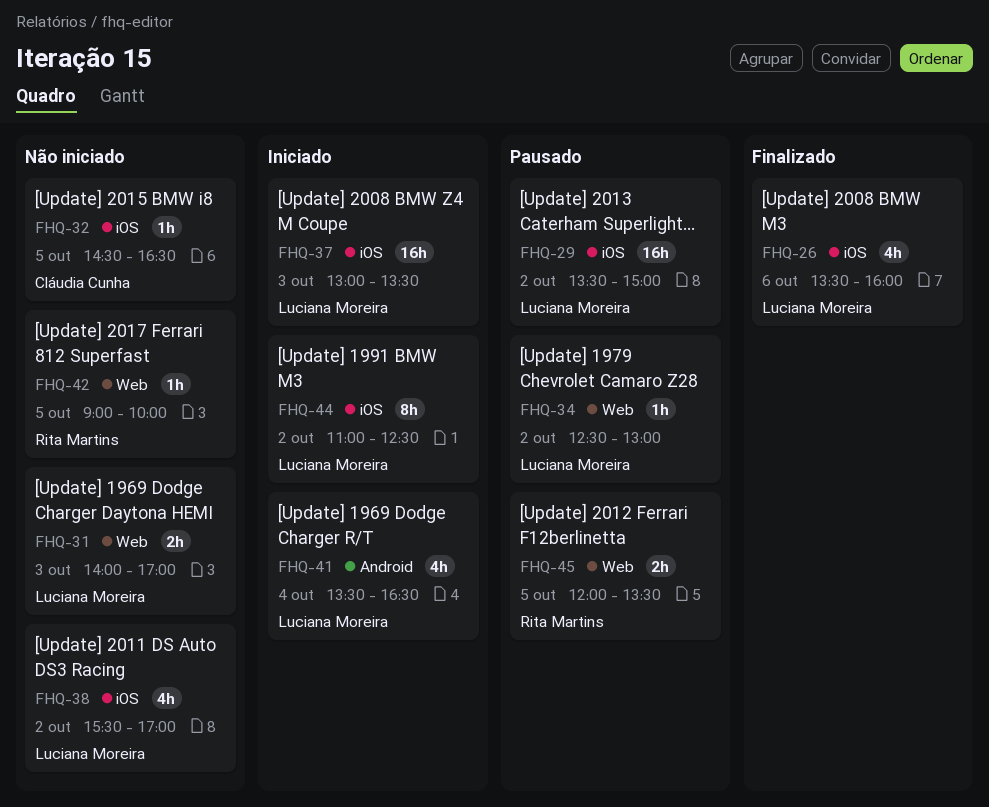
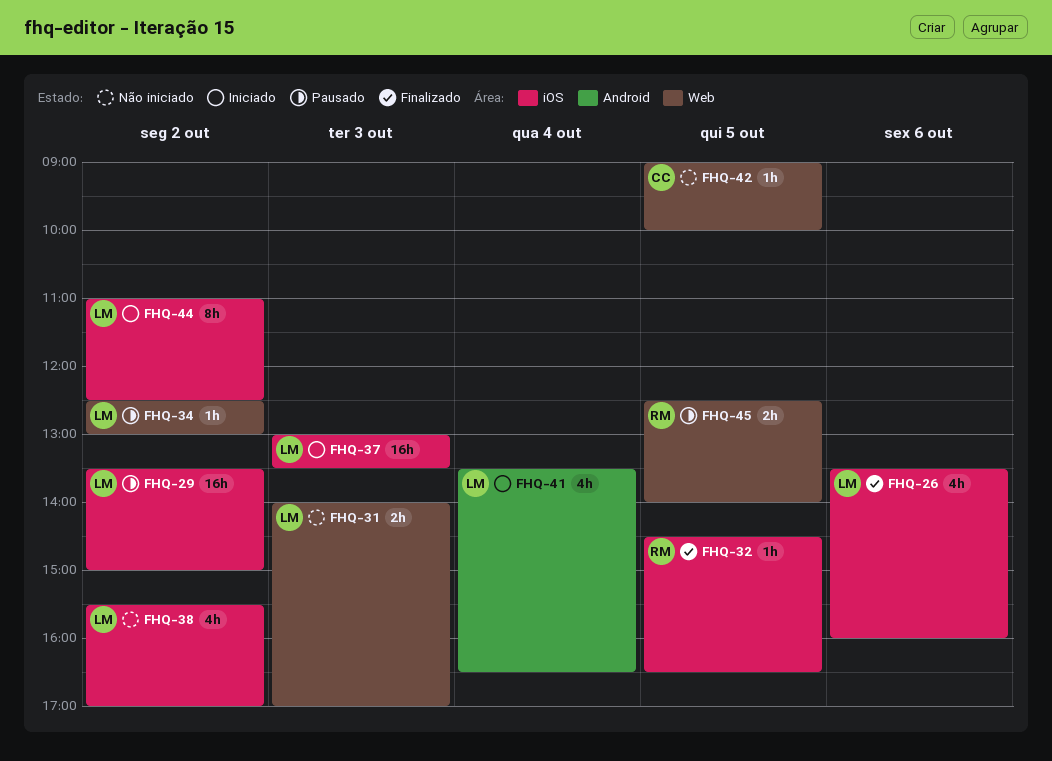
FHQ-32, status: Não iniciado -> Finalizado
FHQ-32, owner: Cláudia Cunha -> Rita Martins
FHQ-42, owner: Rita Martins -> Cláudia Cunha
FHQ-45, begins: 12:00 -> 12:30
FHQ-45, ends: 13:30 -> 14:00

